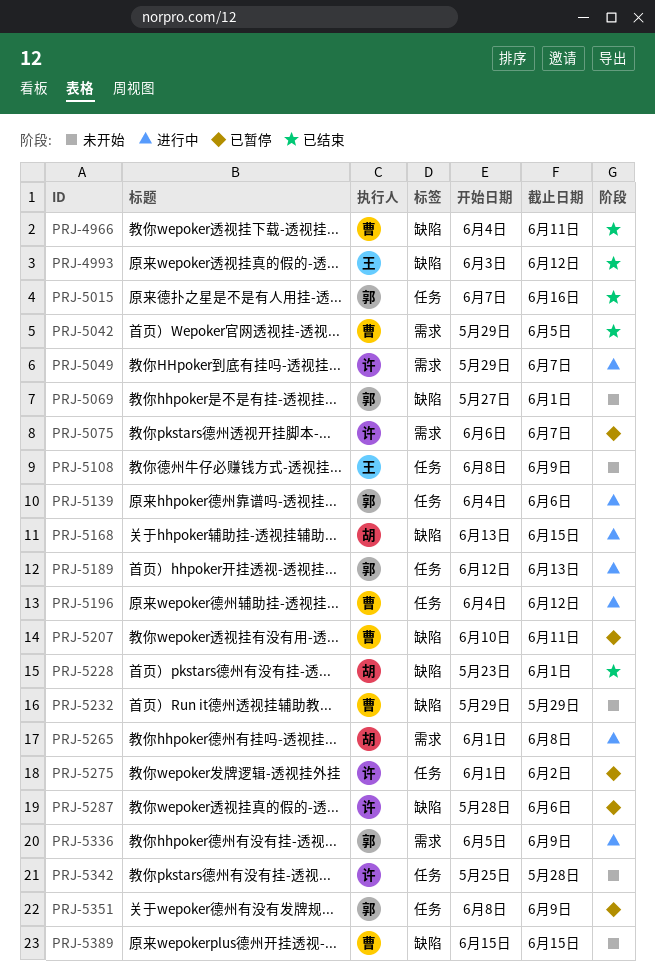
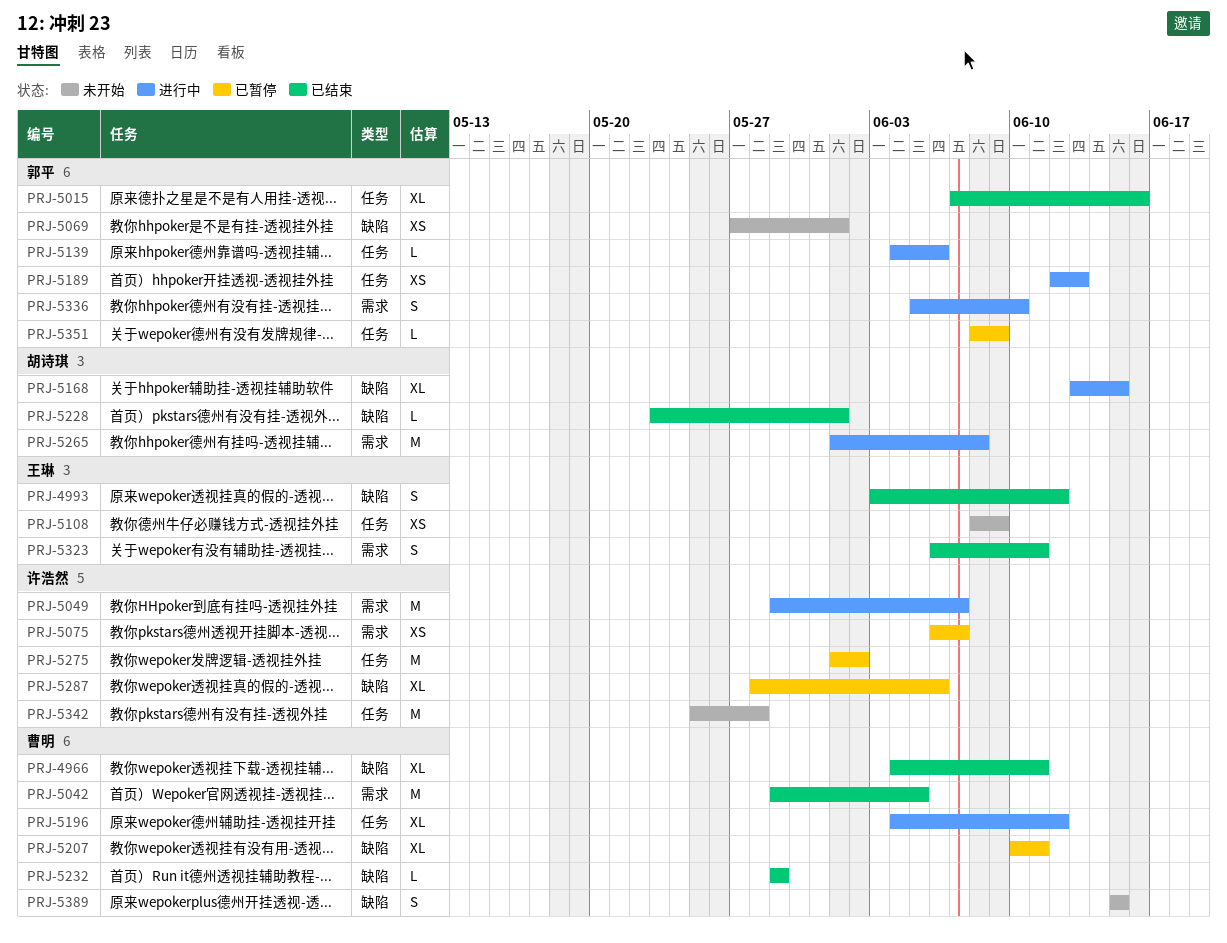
PRJ-5232, status: 未开始 -> 已结束
PRJ-5323: none -> present
PRJ-5336, due: Jun 9 -> Jun 10

